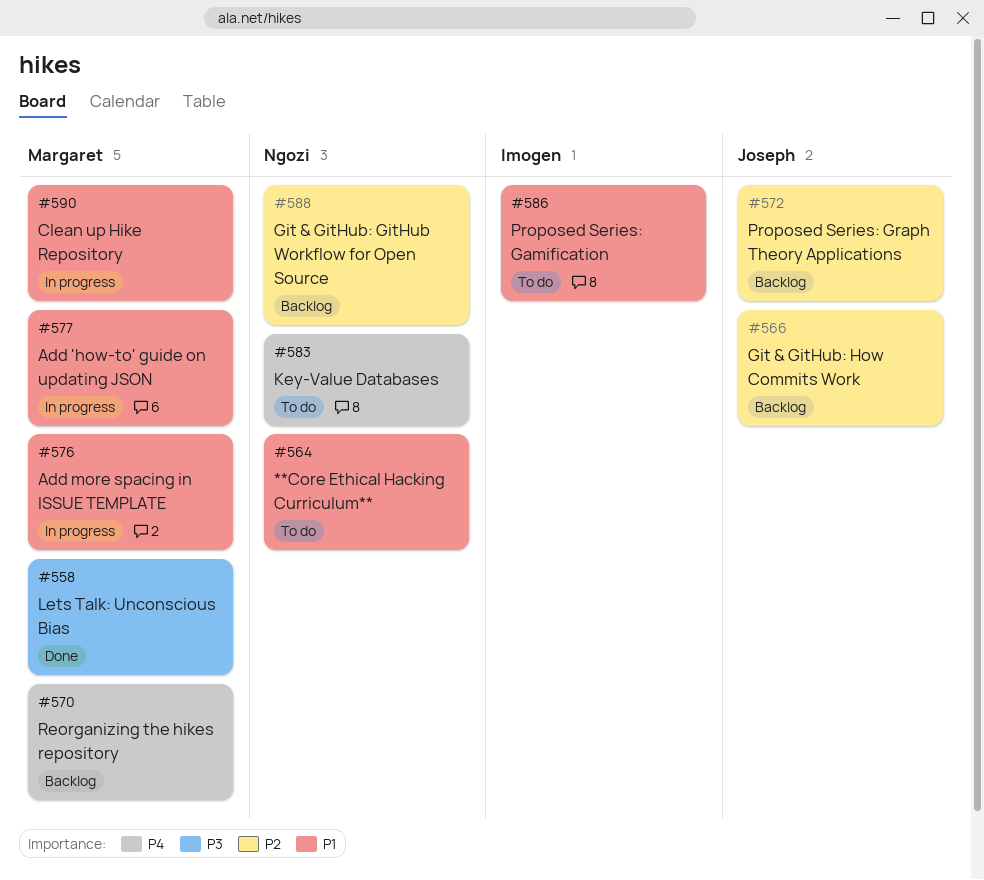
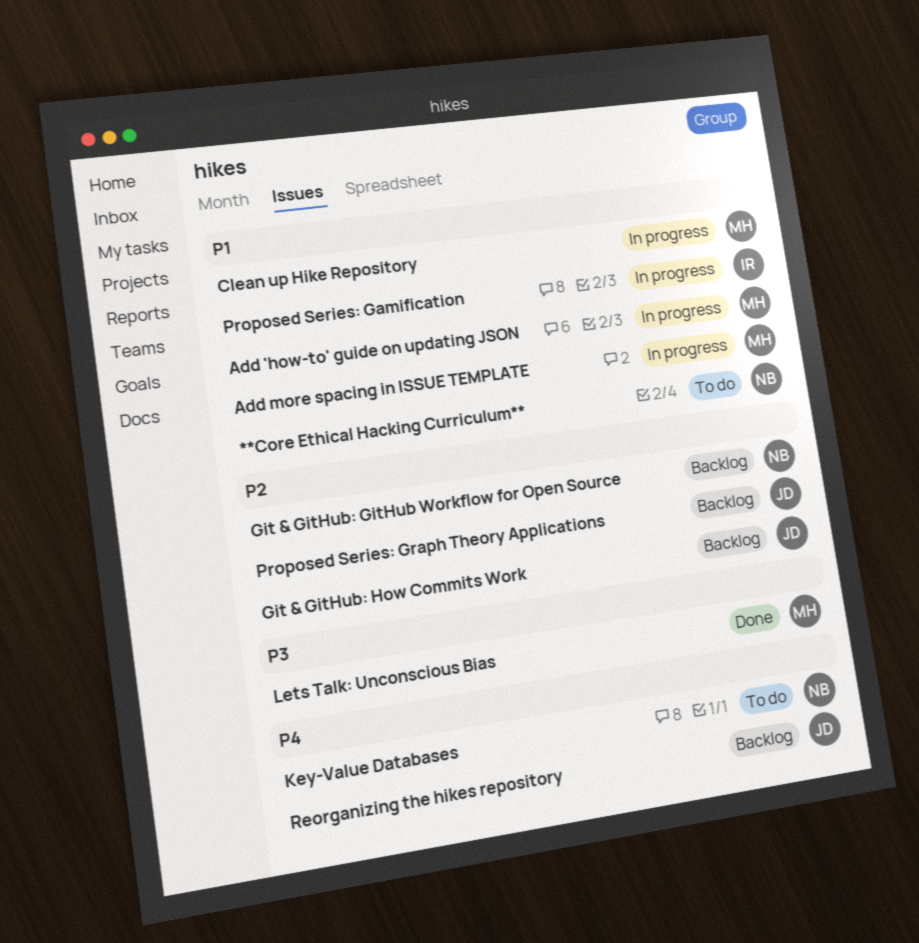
Proposed Series: Gamification, status: To do -> In progress
Reorganizing the hikes repository, owner: Margaret -> Joseph

